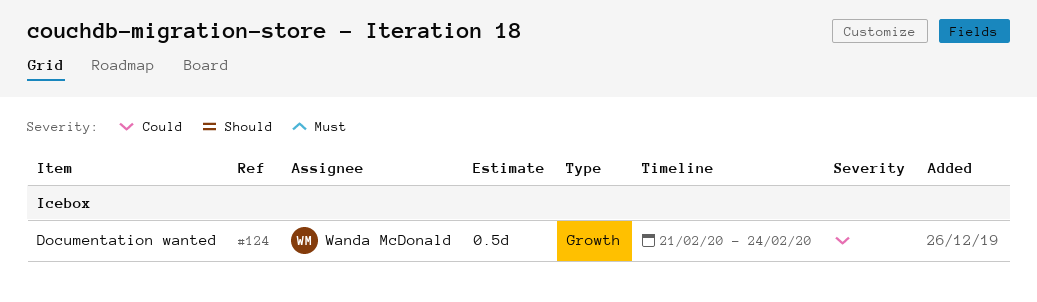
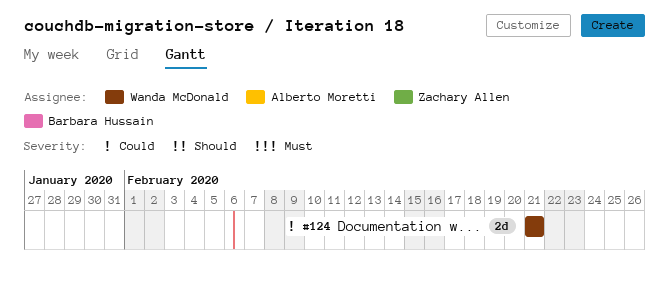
#124, estimate: 0.5d -> 2d
#124, due: Feb 24 -> Feb 21

